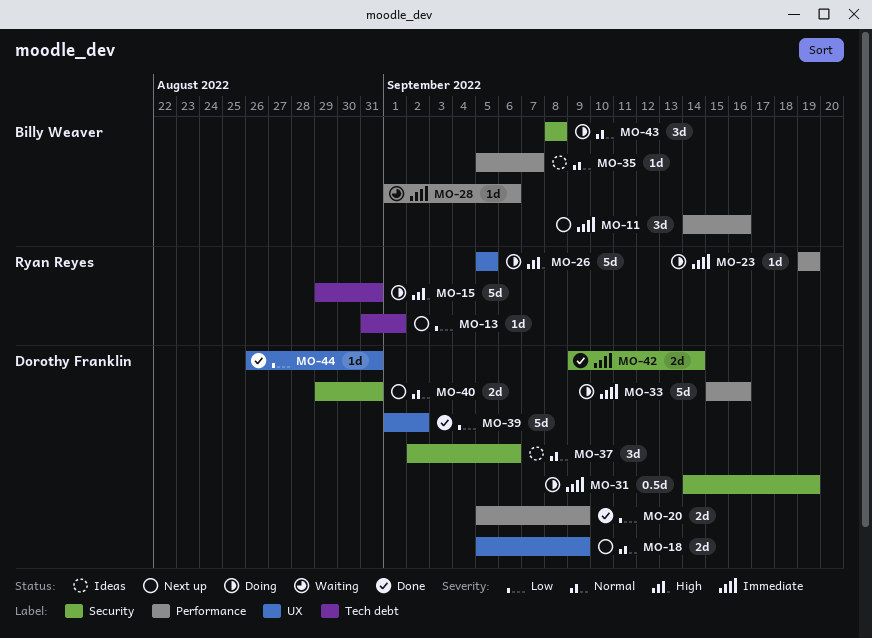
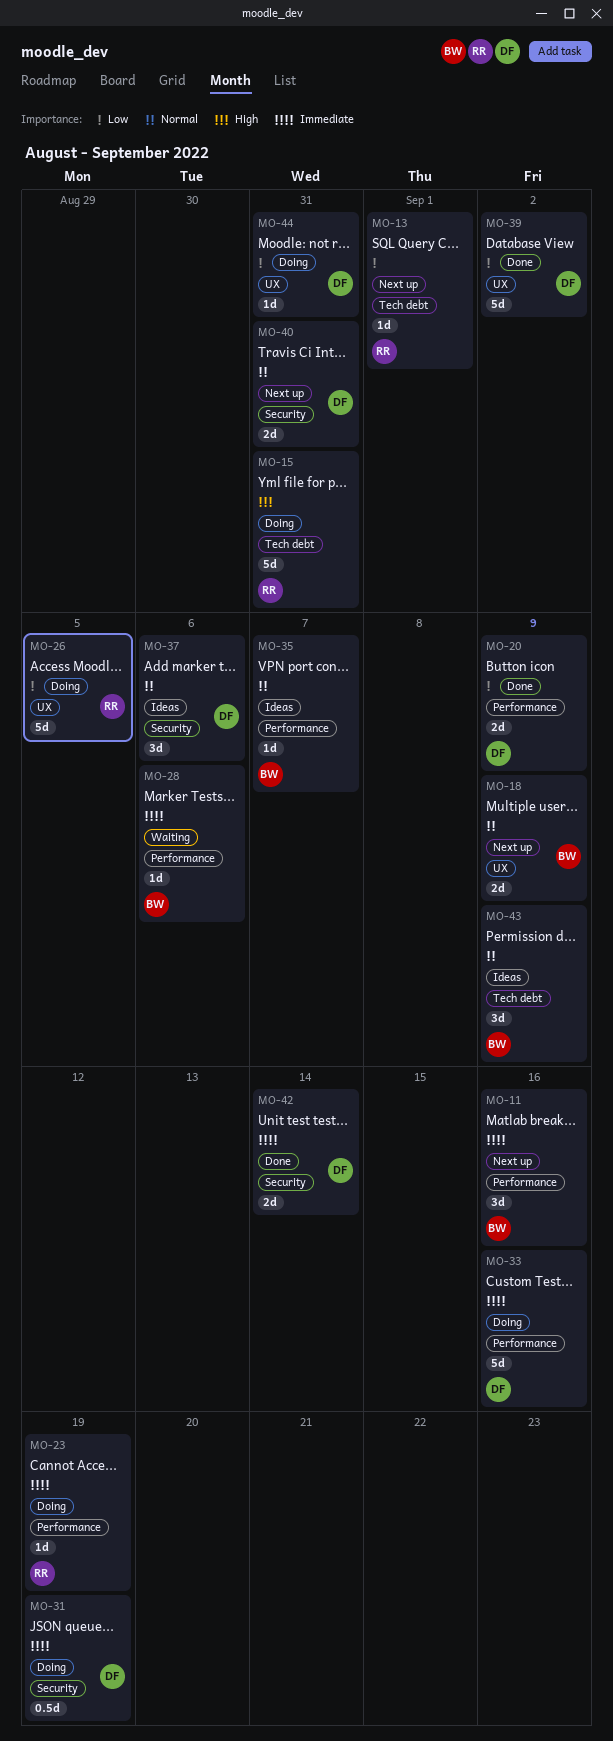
MO-18, owner: Dorothy Franklin -> Billy Weaver
MO-26, priority: High -> Low
MO-43, status: Doing -> Ideas
MO-43, label: Security -> Tech debt
MO-43, due: Sep 8 -> Sep 9
MO-44, status: Done -> Doing

